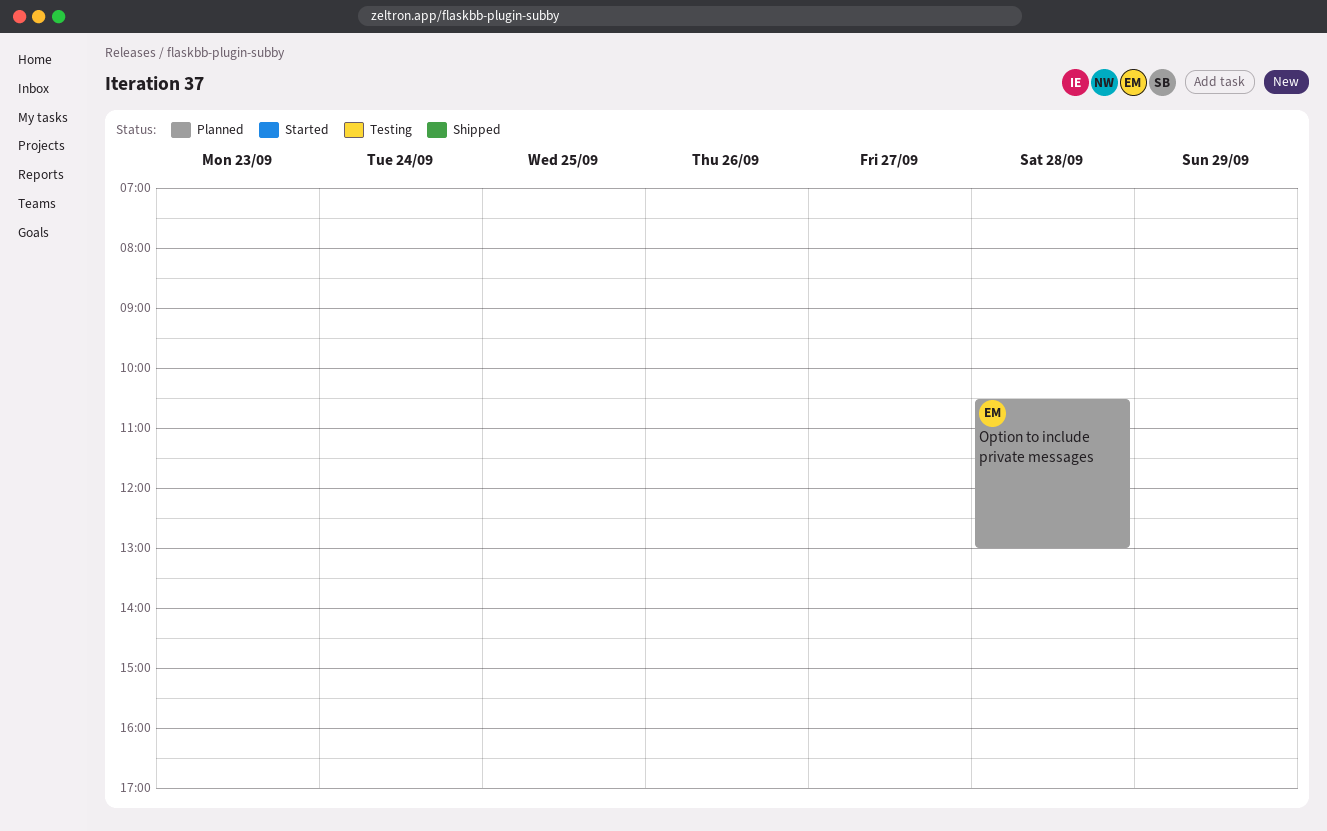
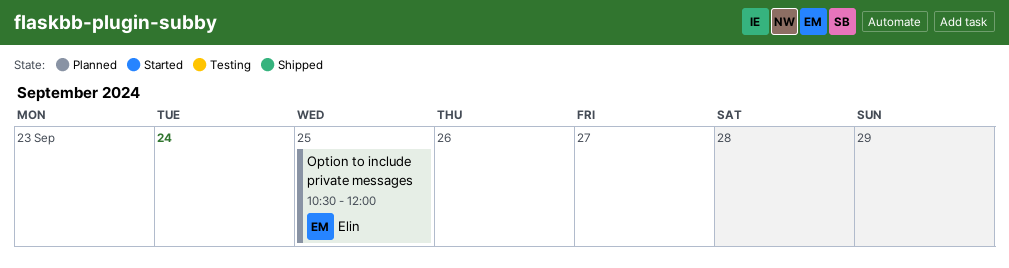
Option to include private messages, day: Sep 28 -> Sep 25
Option to include private messages, ends: 13:00 -> 12:00

